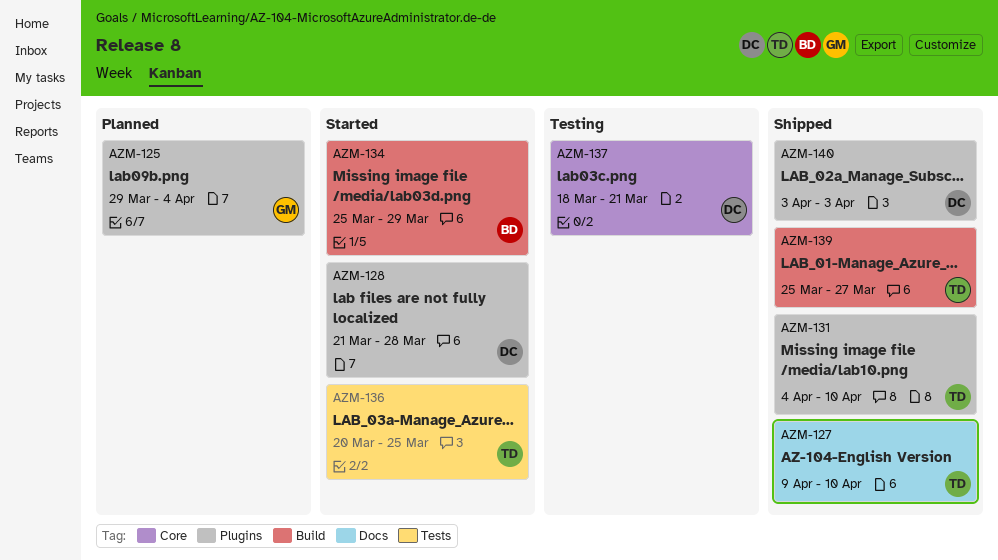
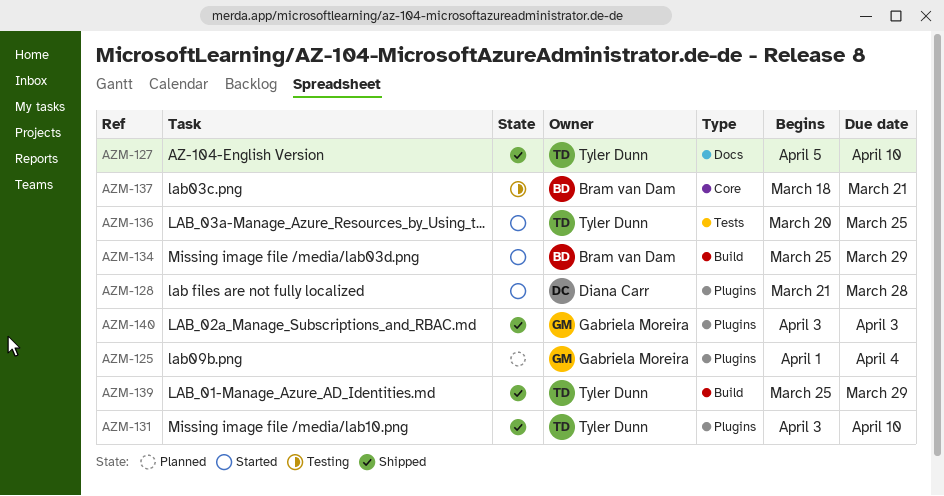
AZM-125, start: Mar 29 -> Apr 1
AZM-127, start: Apr 9 -> Apr 5
AZM-131, start: Apr 4 -> Apr 3
AZM-137, owner: Diana Carr -> Bram van Dam
AZM-139, due: Mar 27 -> Mar 29
AZM-140, owner: Diana Carr -> Gabriela Moreira

